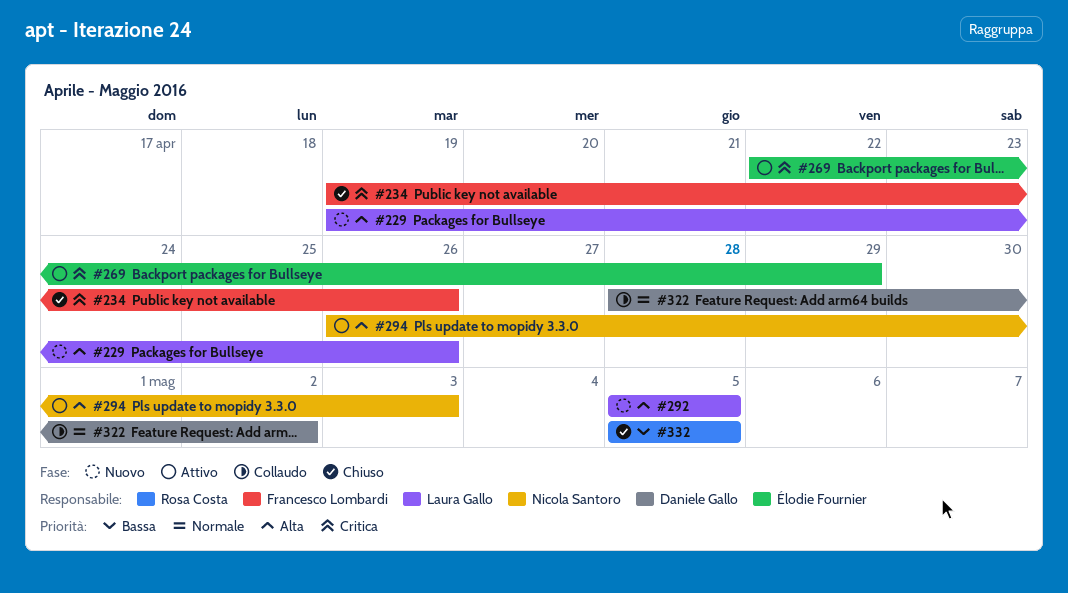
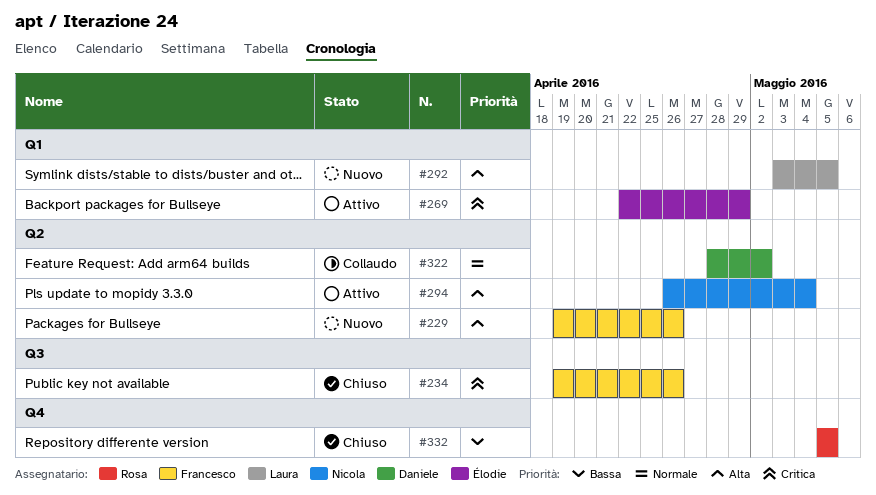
#229, owner: Laura Gallo -> Francesco Lombardi
#292, start: May 5 -> May 3
#294, due: May 3 -> May 4

